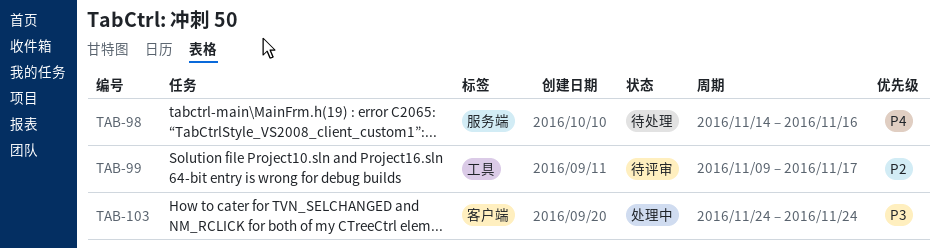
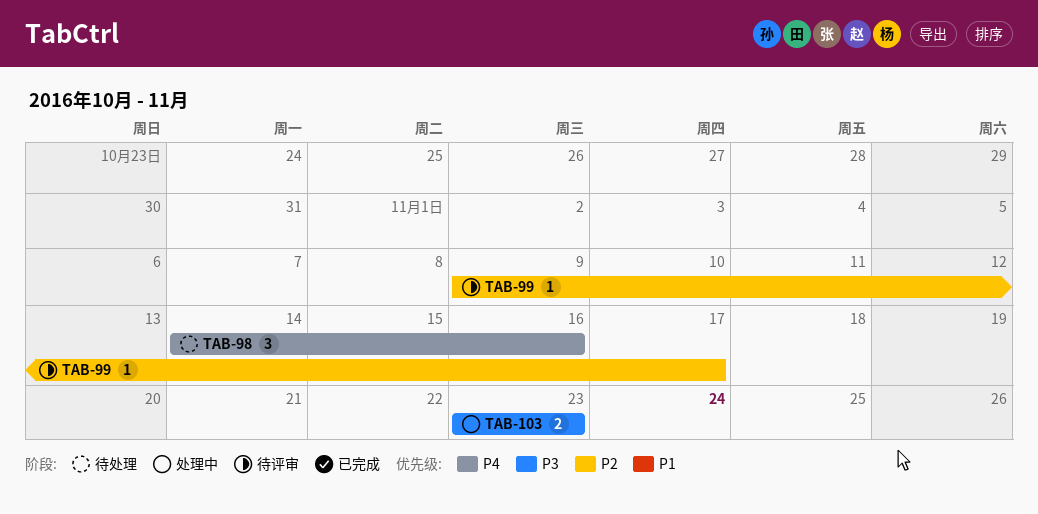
TAB-103, start: Nov 24 -> Nov 23
TAB-103, due: Nov 24 -> Nov 23

